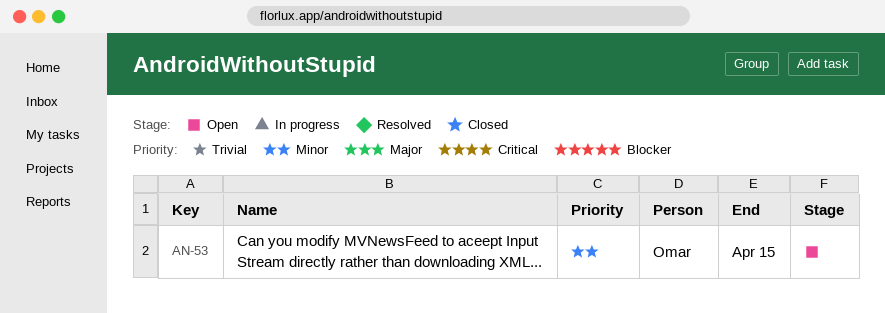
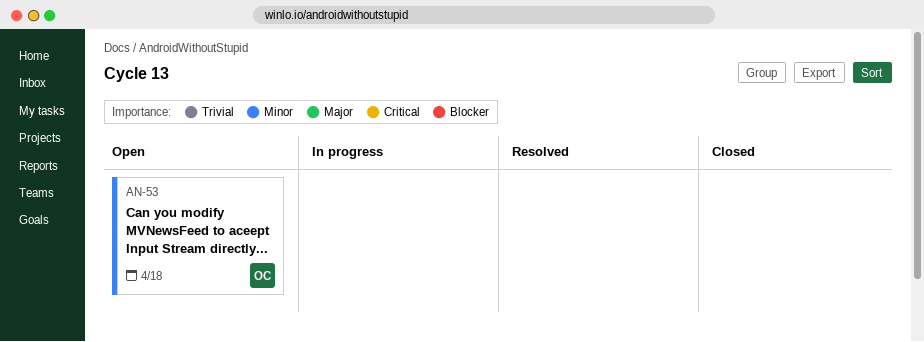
AN-53, due: Apr 15 -> Apr 18

